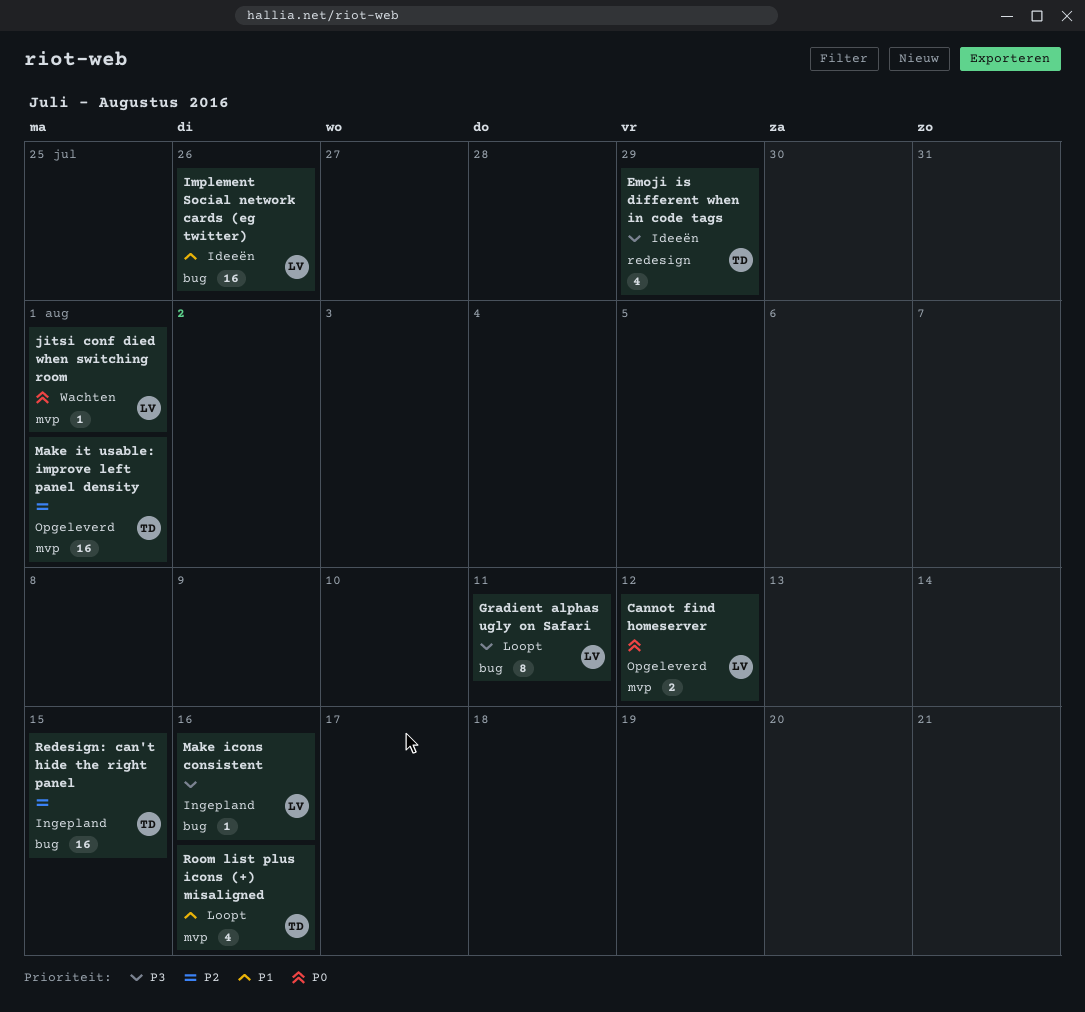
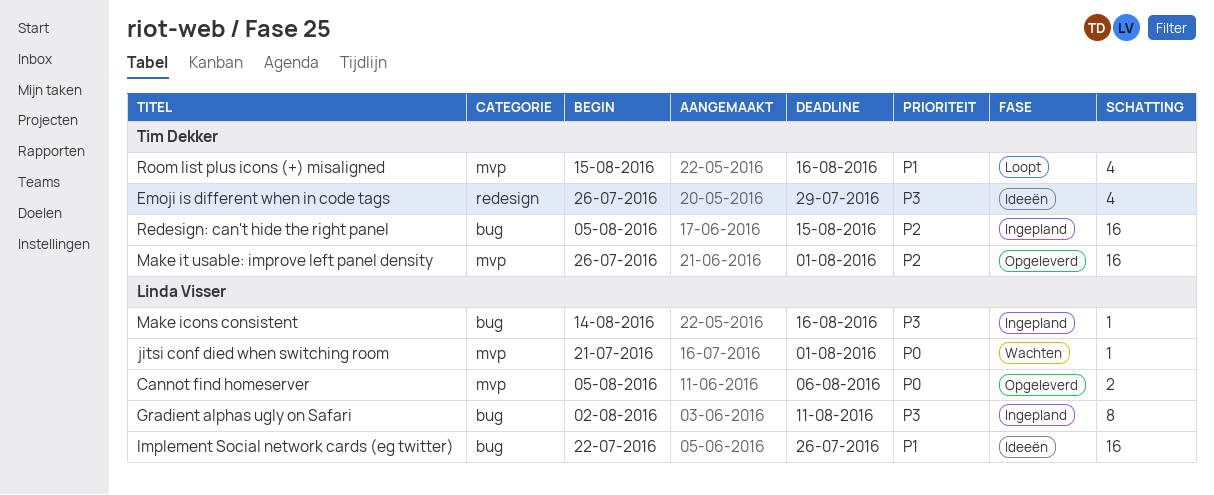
Cannot find homeserver, due: Aug 12 -> Aug 6
Gradient alphas ugly on Safari, status: Loopt -> Ingepland

